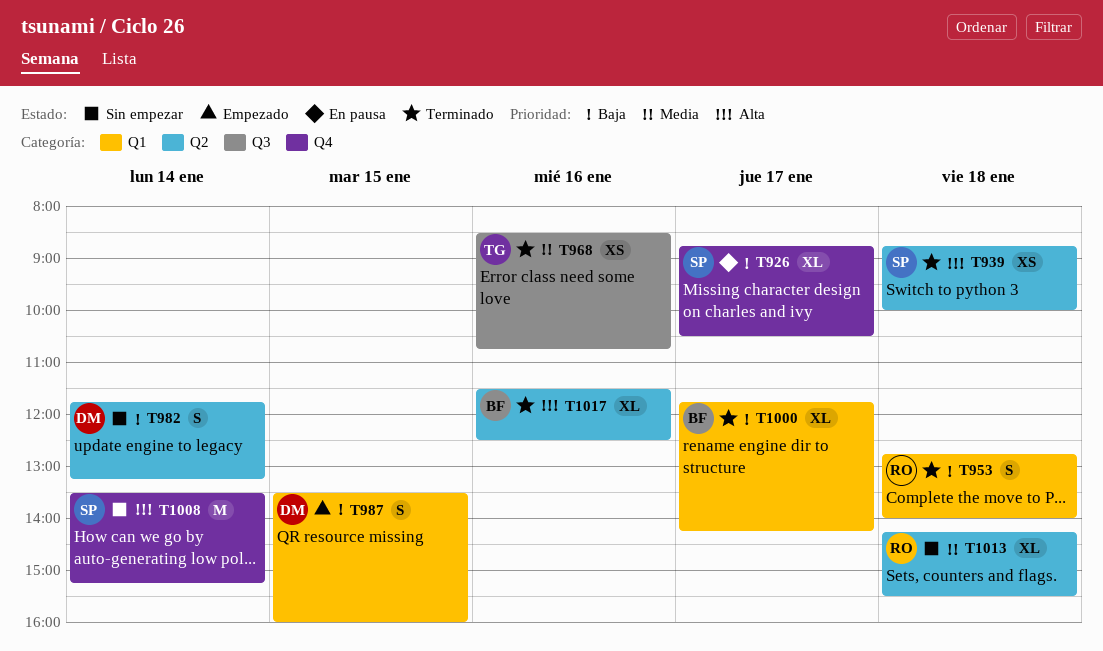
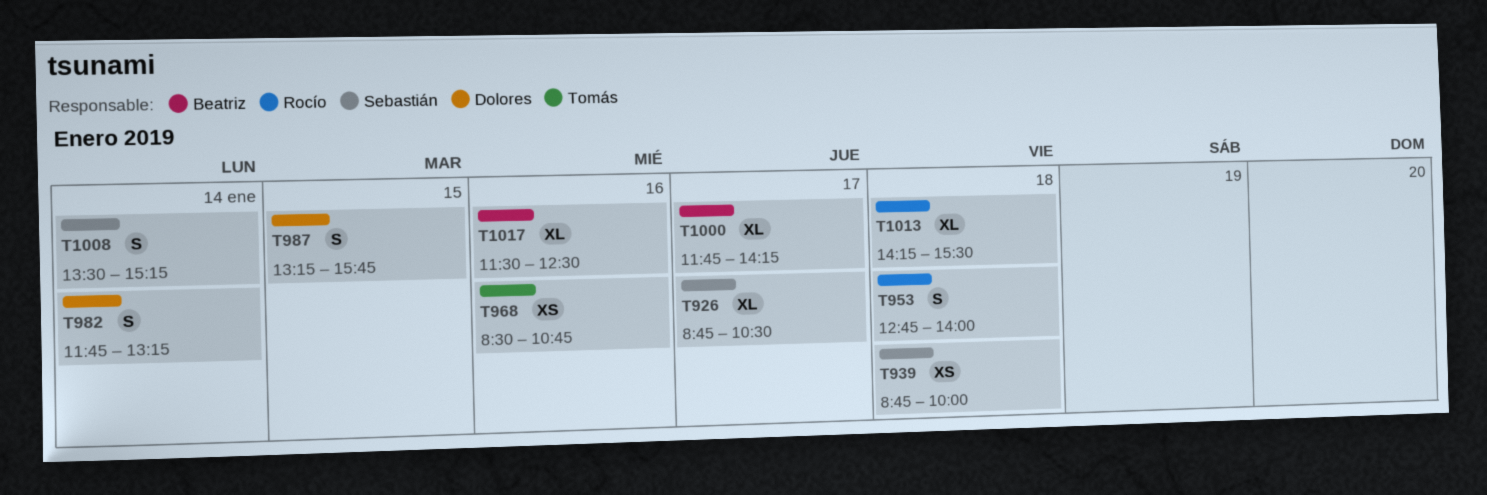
T987, begins: 13:30 -> 13:15
T987, ends: 16:00 -> 15:45
T1008, estimate: M -> S

